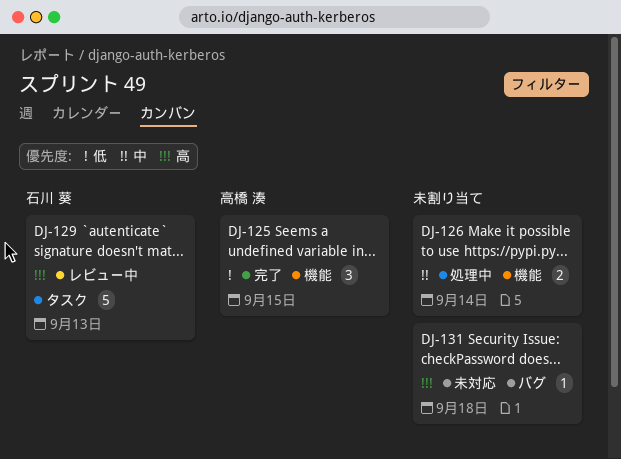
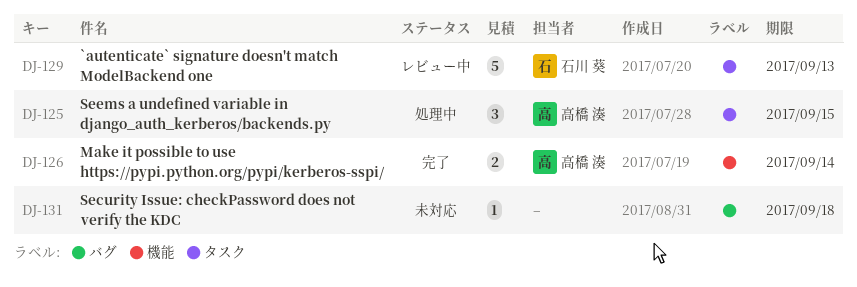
DJ-125, status: 完了 -> 処理中
DJ-125, label: 機能 -> タスク
DJ-126, status: 処理中 -> 完了
DJ-126, owner: none -> 高橋 湊

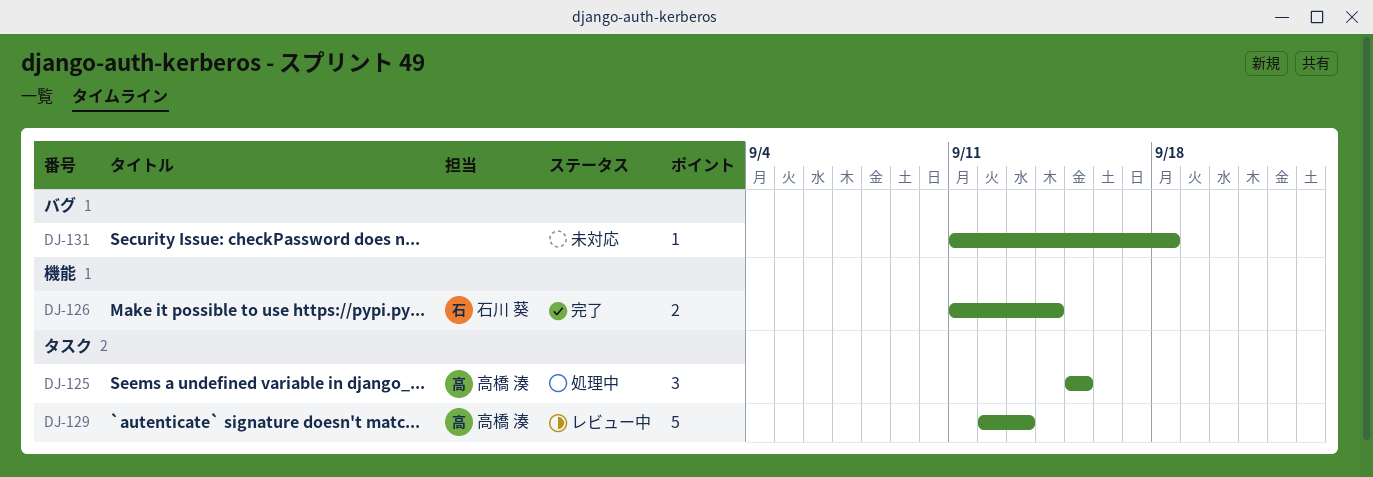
DJ-126, owner: 高橋 湊 -> 石川 葵
DJ-129, owner: 石川 葵 -> 高橋 湊

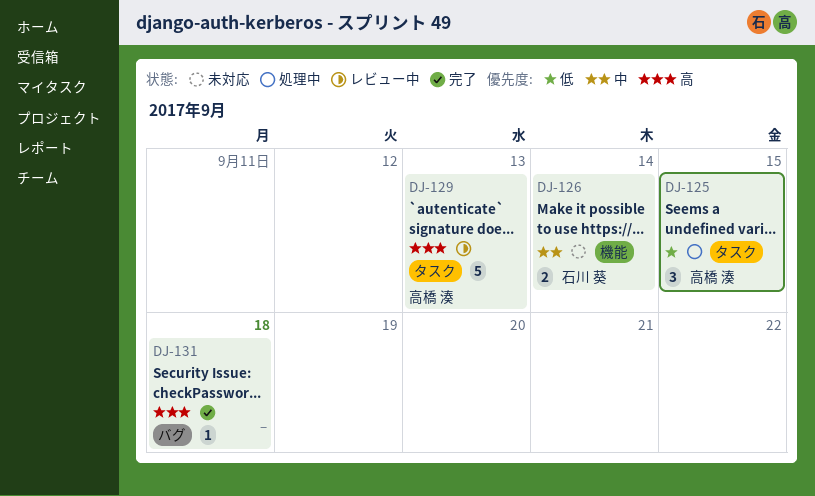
DJ-126, status: 完了 -> 未対応
DJ-131, status: 未対応 -> 完了

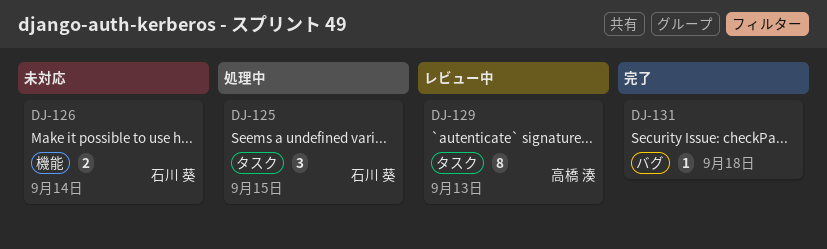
DJ-125, owner: 高橋 湊 -> 石川 葵
DJ-129, estimate: 5 -> 8

